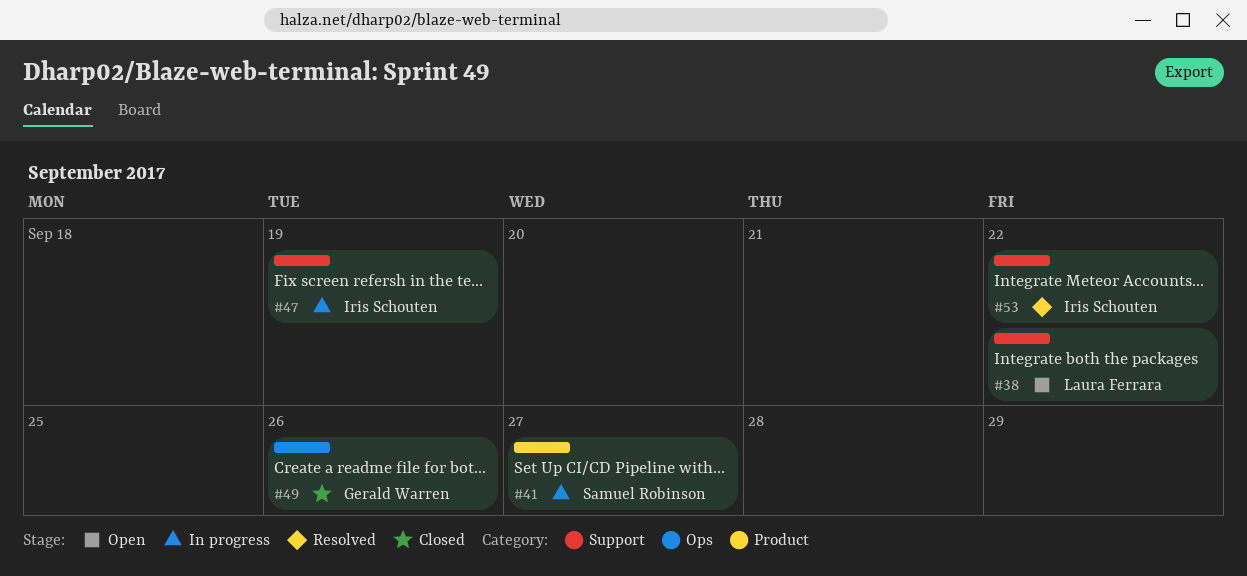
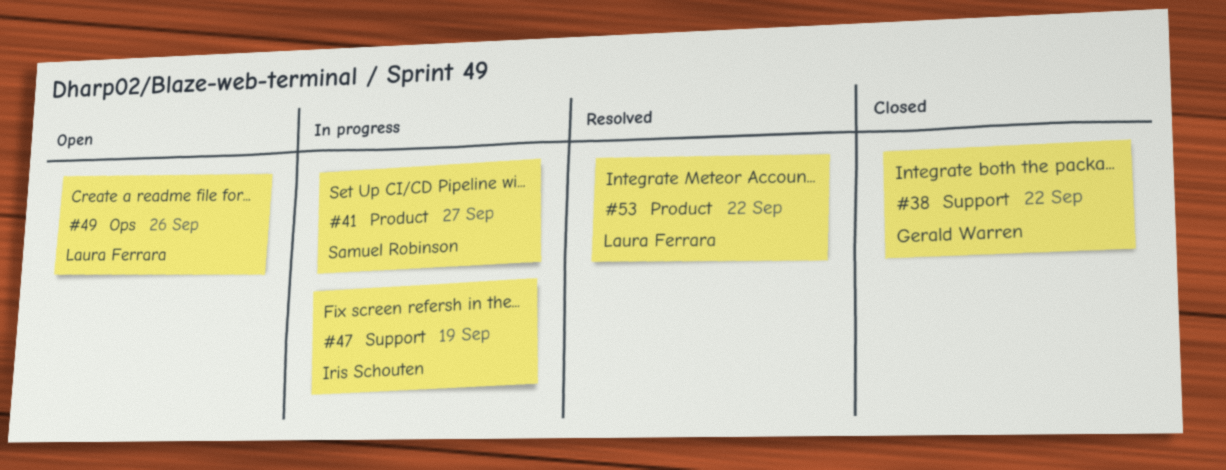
#38, status: Open -> Closed
#38, owner: Laura Ferrara -> Gerald Warren
#49, status: Closed -> Open
#49, owner: Gerald Warren -> Laura Ferrara
#53, owner: Iris Schouten -> Laura Ferrara
#53, label: Support -> Product

